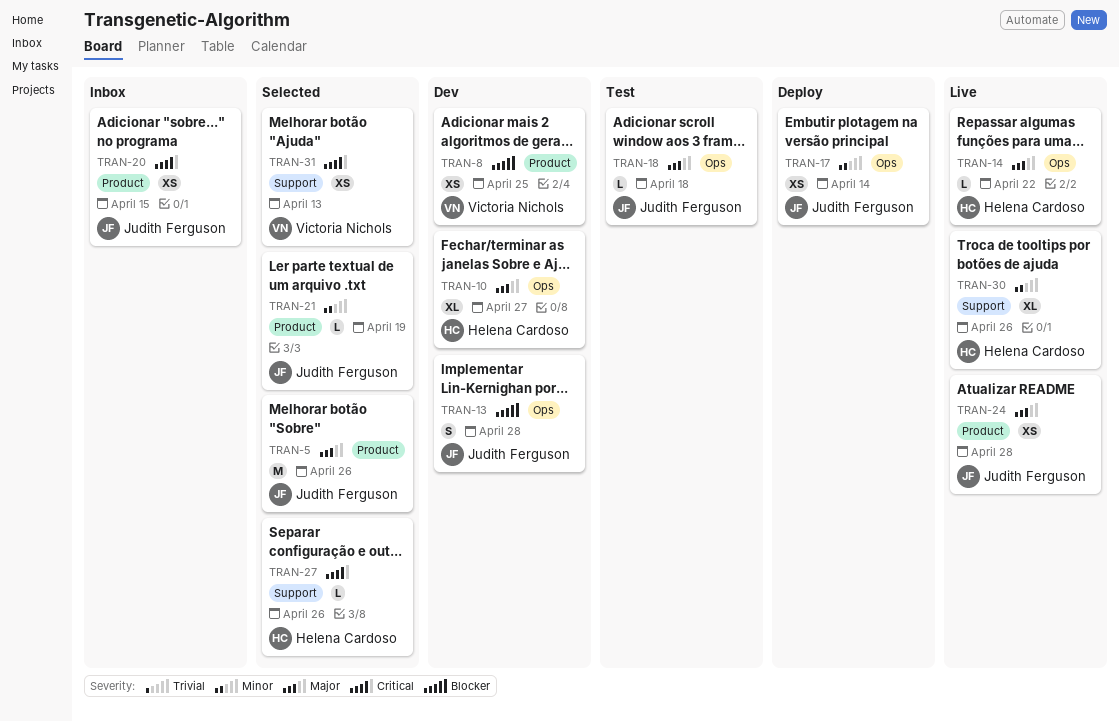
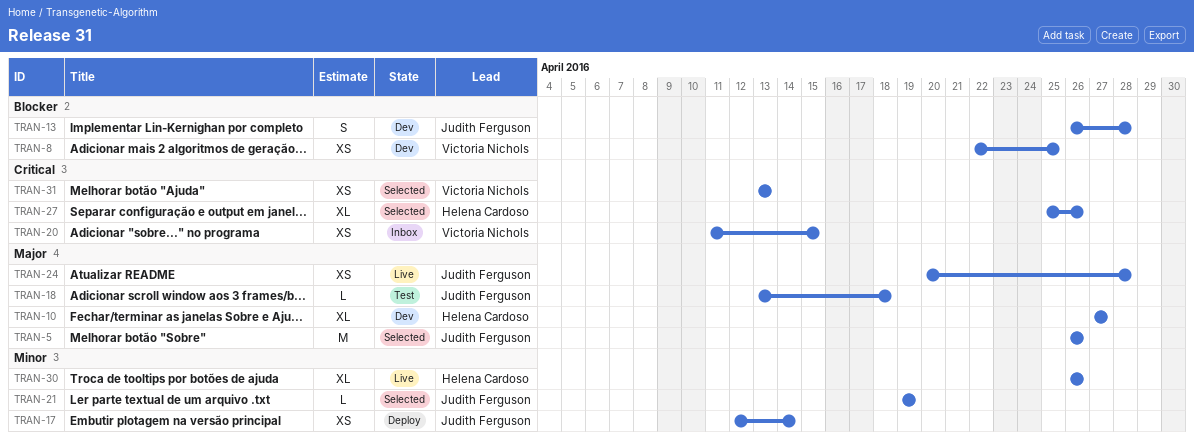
TRAN-14: present -> none
TRAN-20, owner: Judith Ferguson -> Victoria Nichols
TRAN-27, estimate: L -> XL

